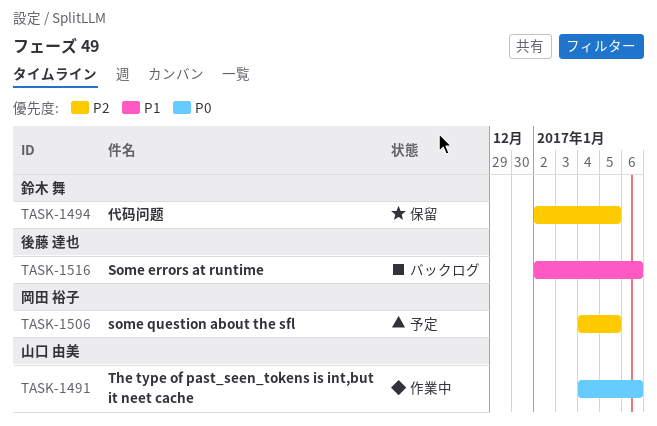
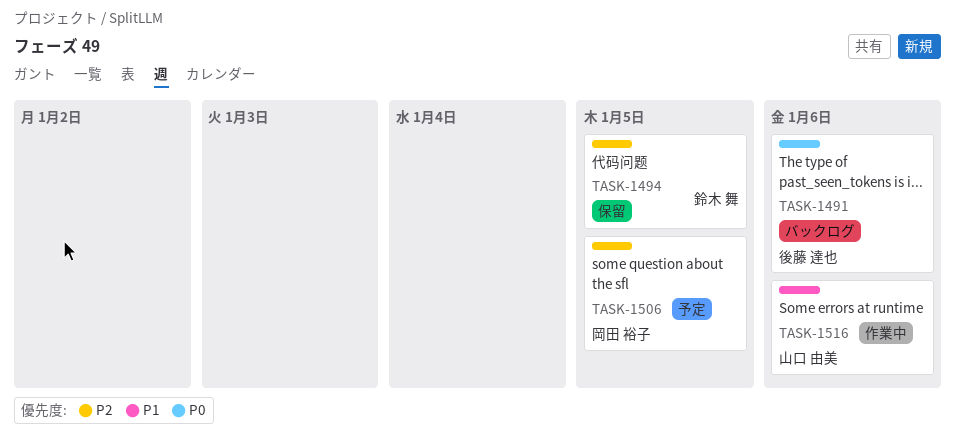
TASK-1491, status: 作業中 -> バックログ
TASK-1491, owner: 山口 由美 -> 後藤 達也
TASK-1516, status: バックログ -> 作業中
TASK-1516, owner: 後藤 達也 -> 山口 由美

